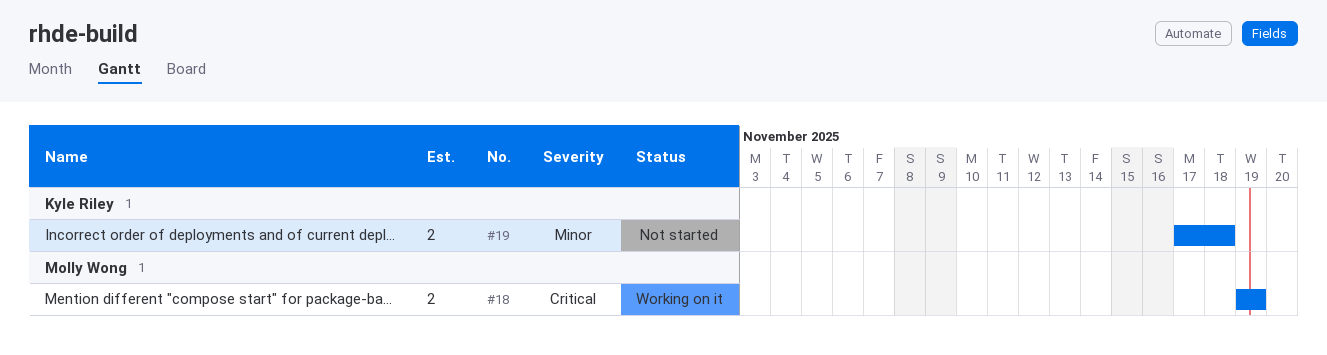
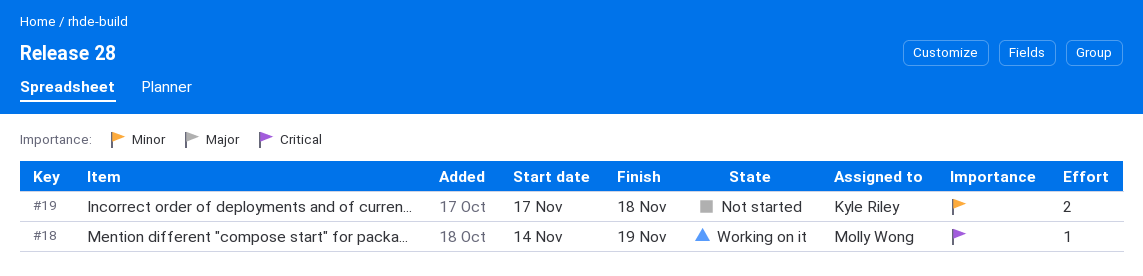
#18, estimate: 2 -> 1
#18, start: Nov 19 -> Nov 14

